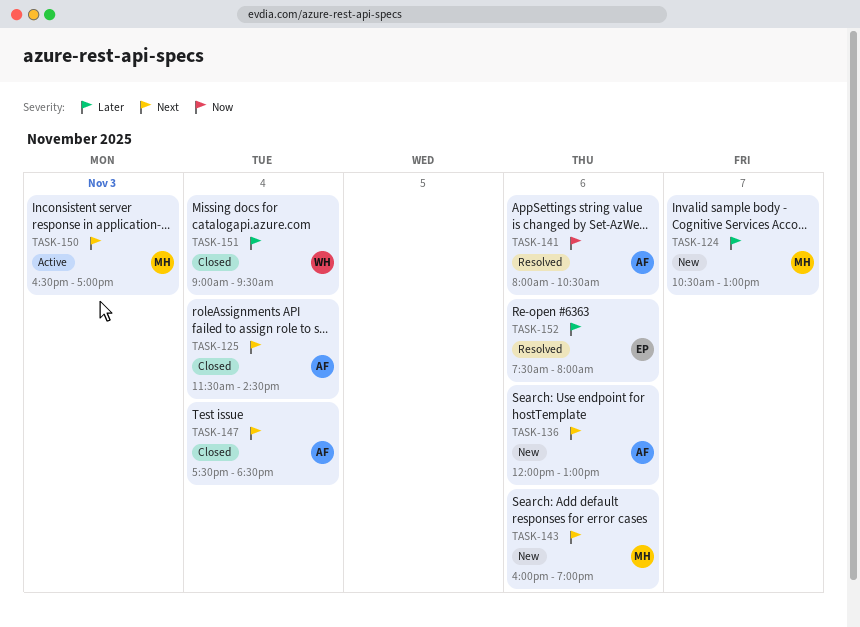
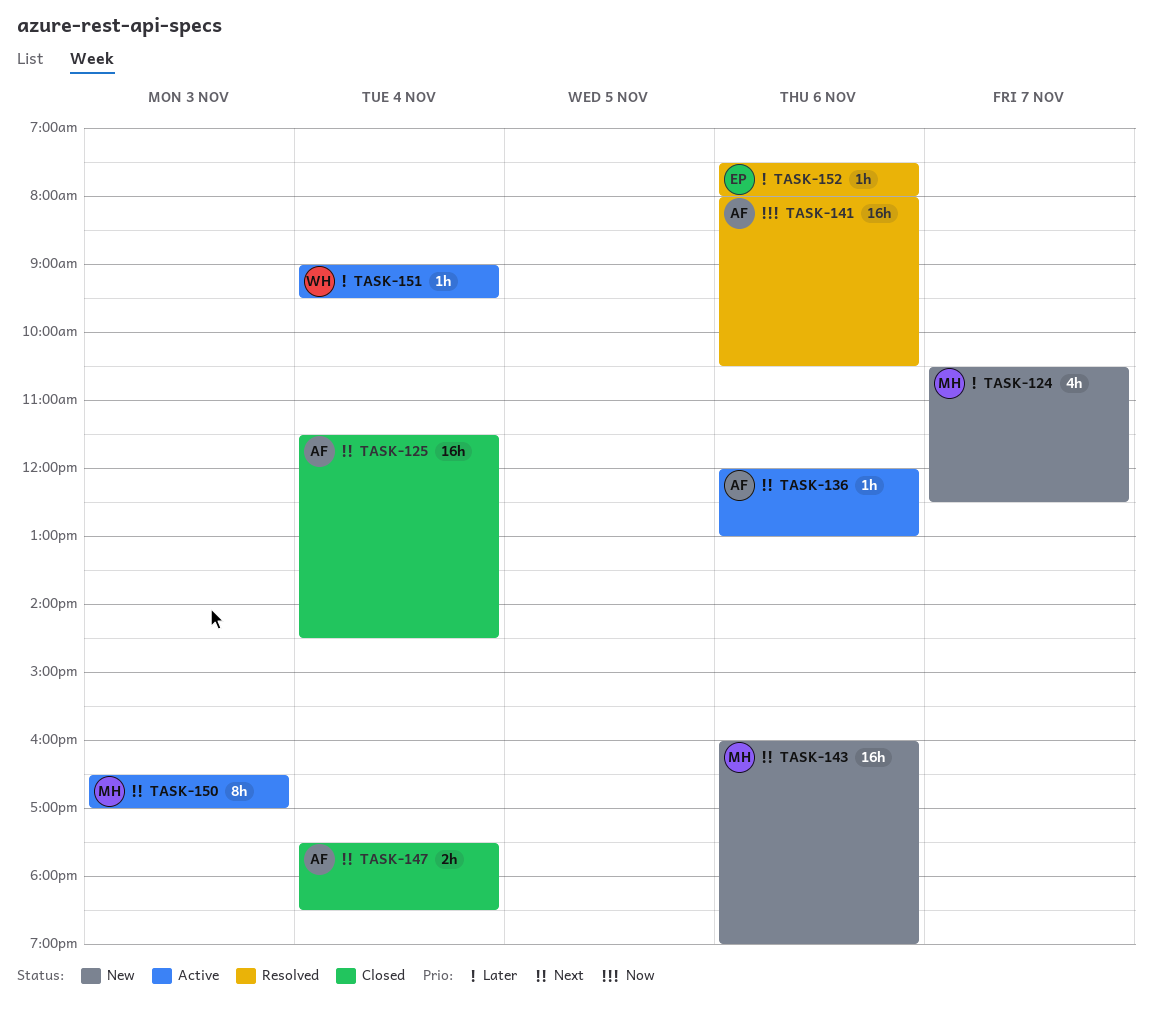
TASK-124, ends: 13:00 -> 12:30
TASK-136, status: New -> Active
TASK-151, status: Closed -> Active

